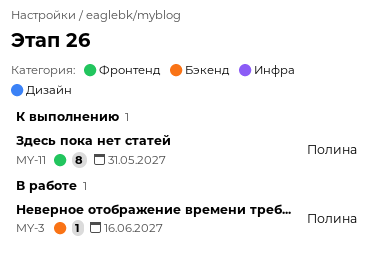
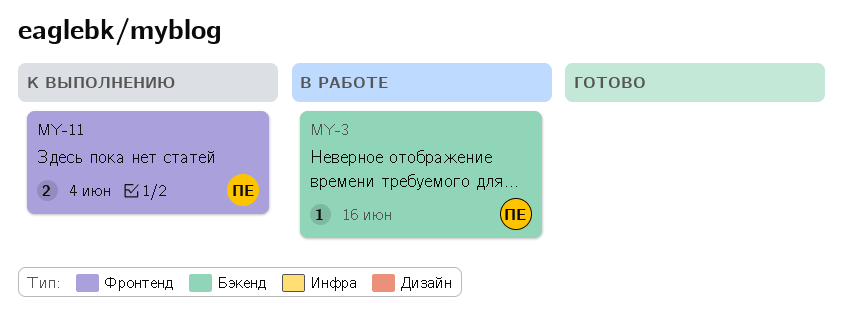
MY-11, estimate: 8 -> 2
MY-11, due: May 31 -> Jun 4

